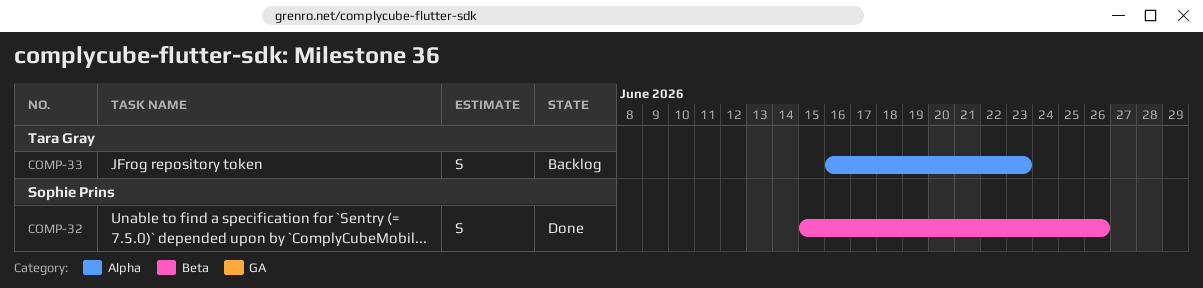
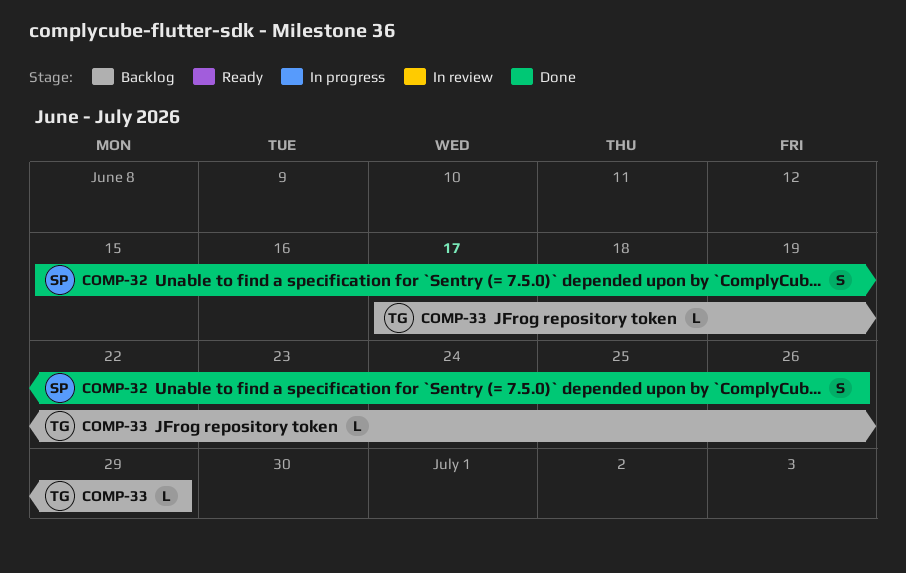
COMP-33, estimate: S -> L
COMP-33, start: Jun 16 -> Jun 17
COMP-33, due: Jun 23 -> Jun 29

